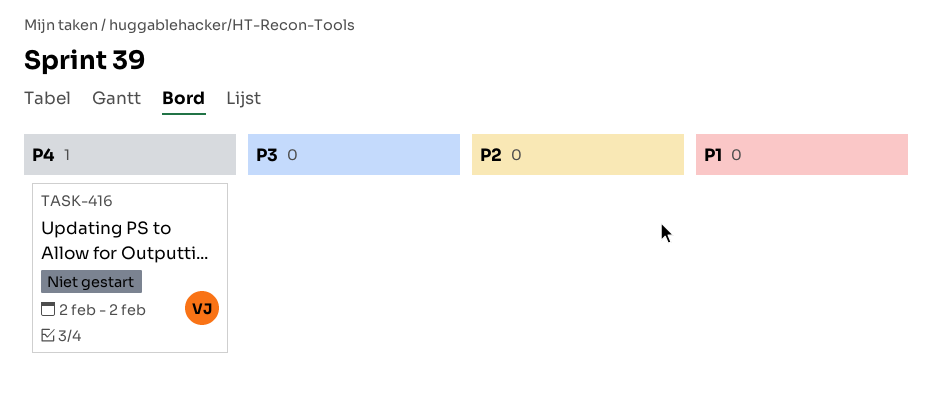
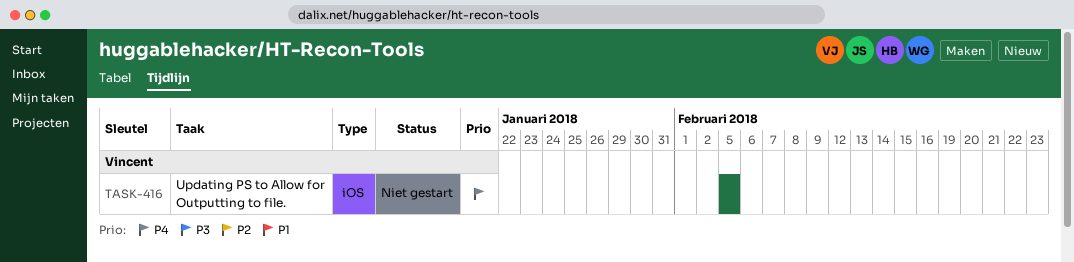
TASK-416, start: Feb 2 -> Feb 5
TASK-416, due: Feb 2 -> Feb 5

